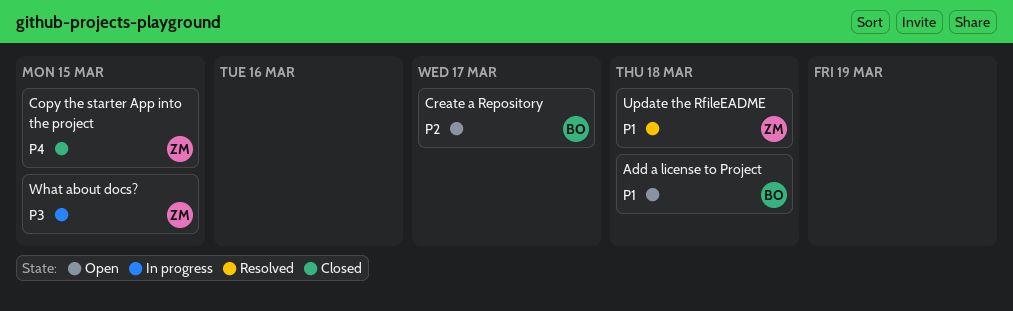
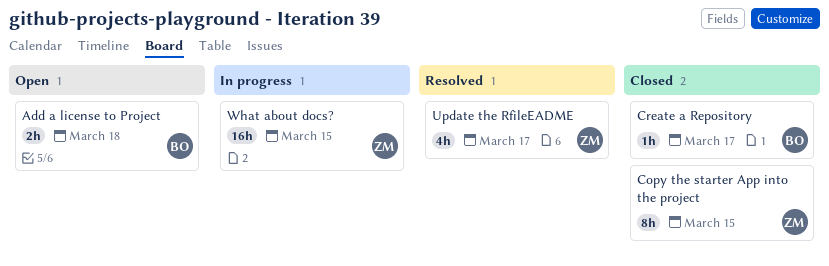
Create a Repository, status: Open -> Closed
Update the RfileEADME, due: Mar 18 -> Mar 17

